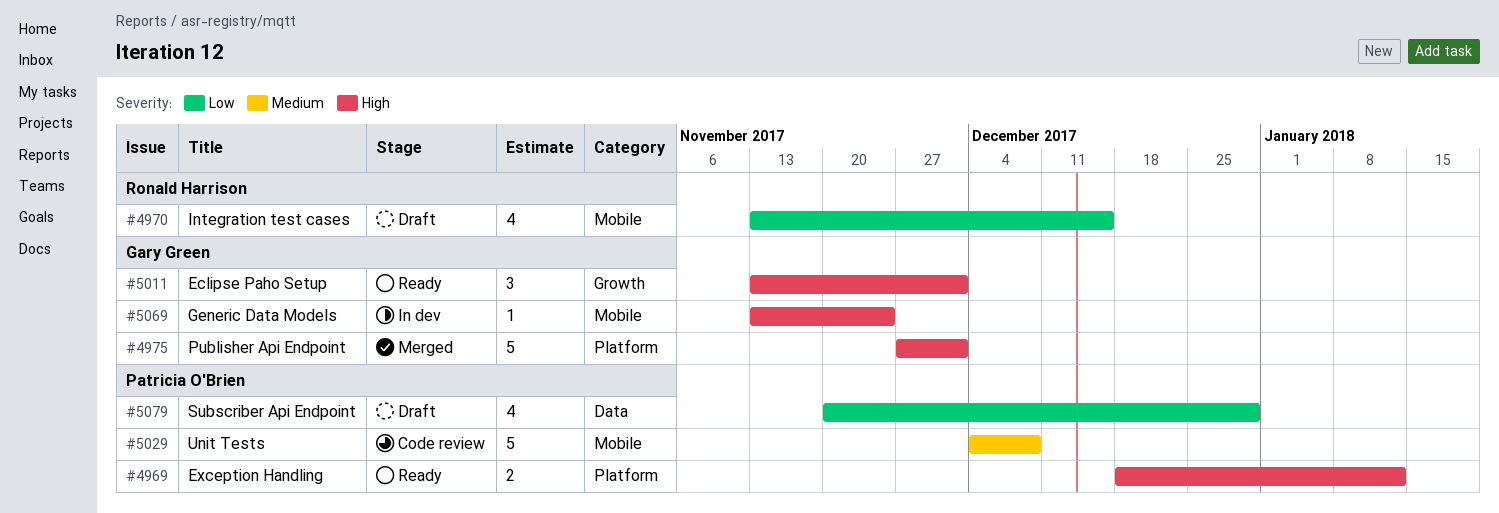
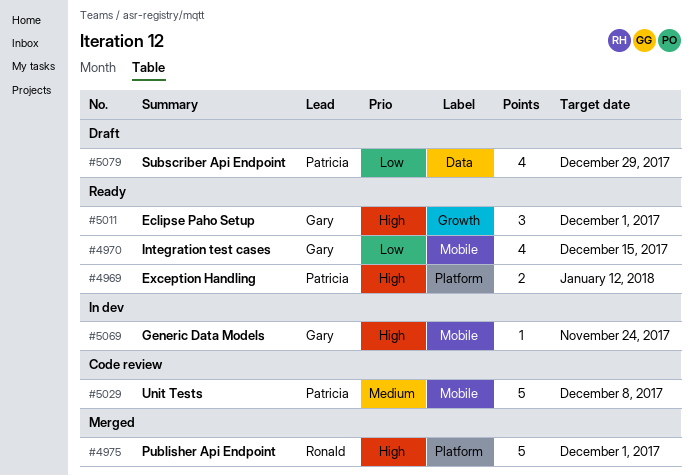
#4970, status: Draft -> Ready
#4970, owner: Ronald Harrison -> Gary Green
#4975, owner: Gary Green -> Ronald Harrison

